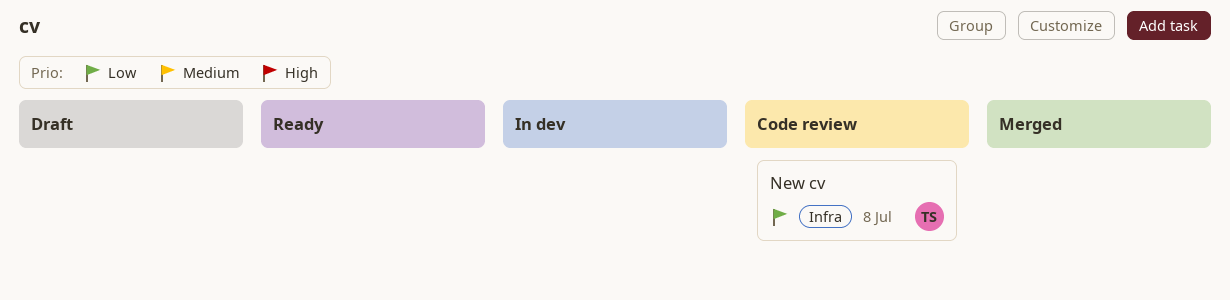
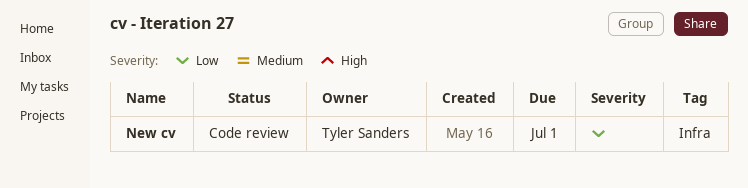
New cv, due: Jul 8 -> Jul 1

